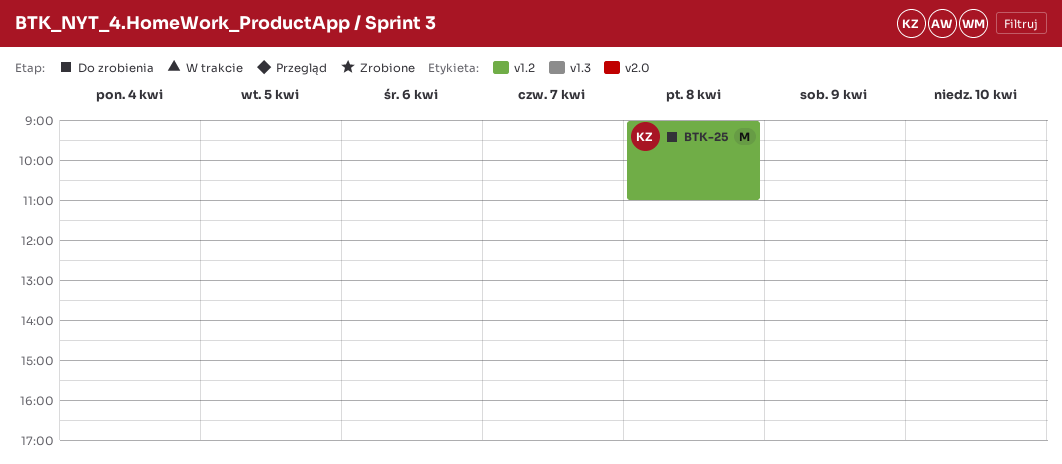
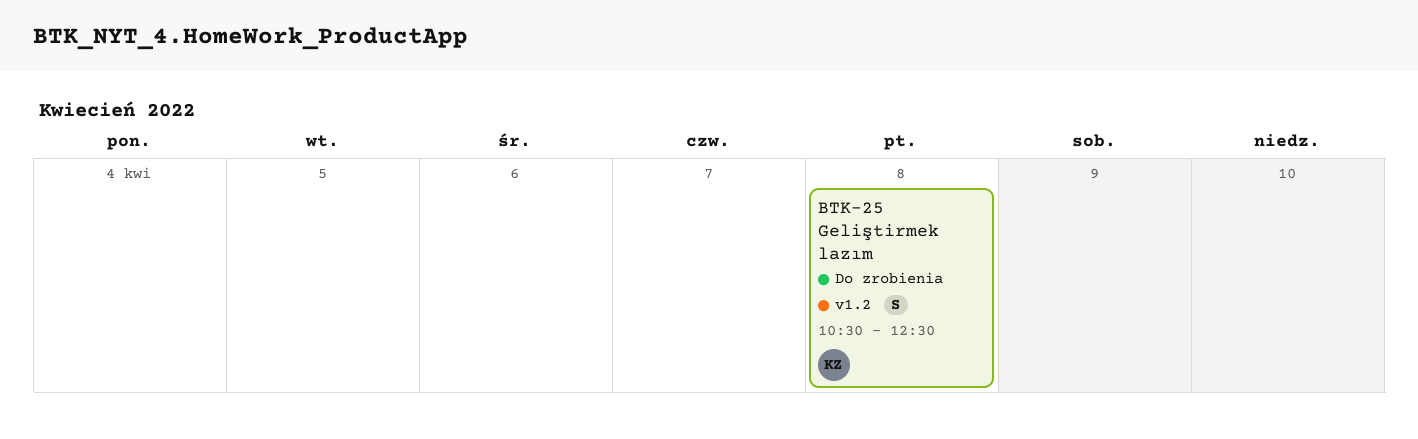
BTK-25, estimate: M -> S
BTK-25, begins: 09:00 -> 10:30
BTK-25, ends: 11:00 -> 12:30

